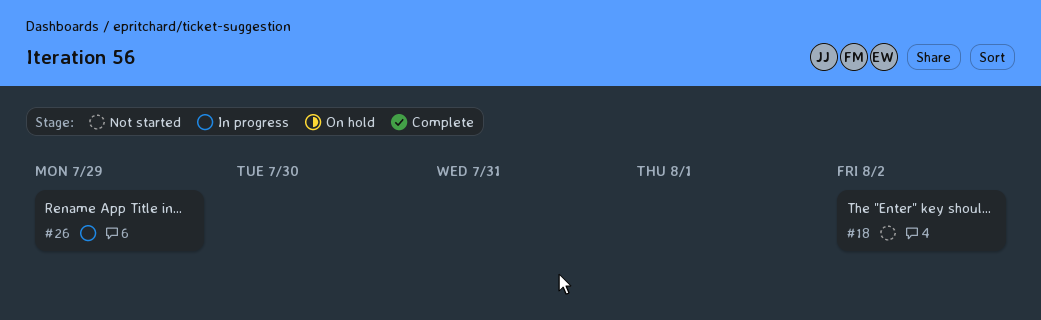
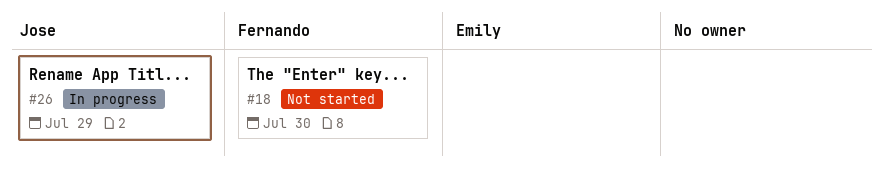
#18, due: Aug 2 -> Jul 30

